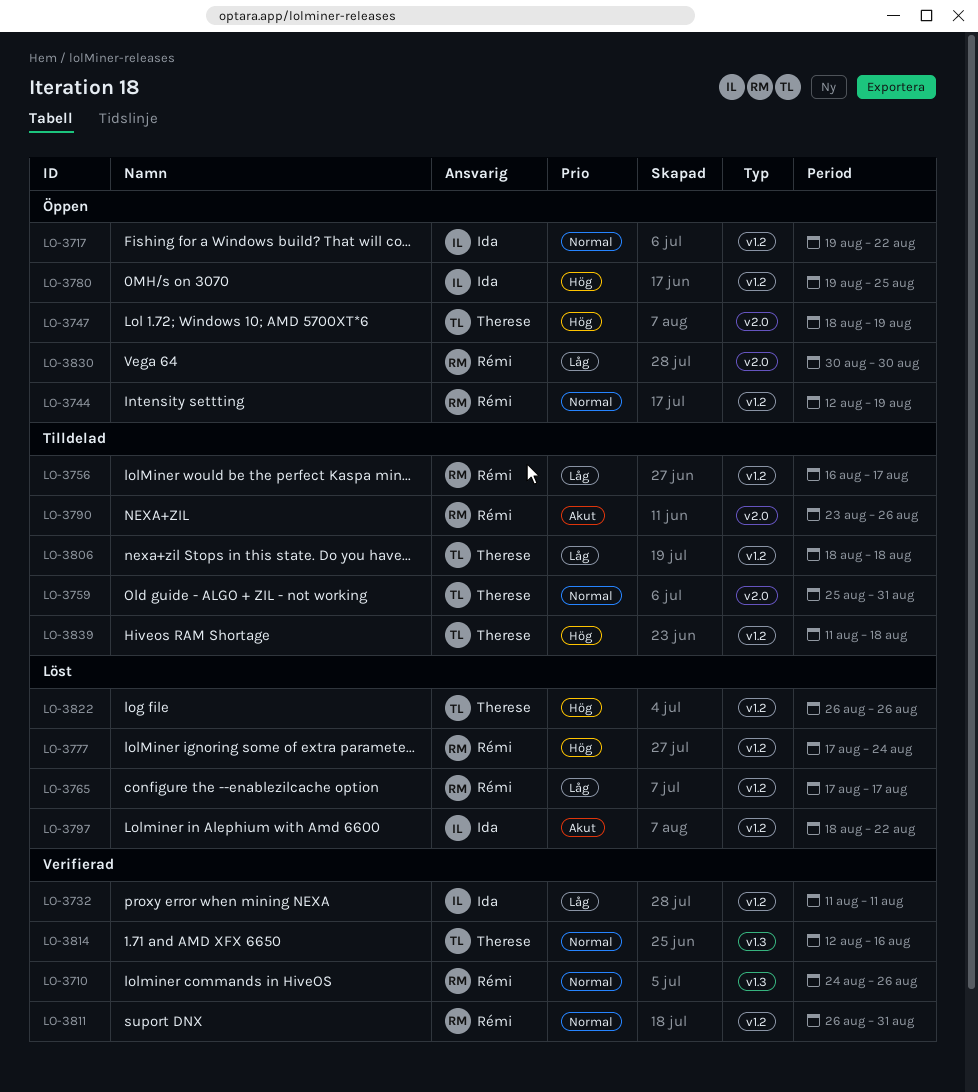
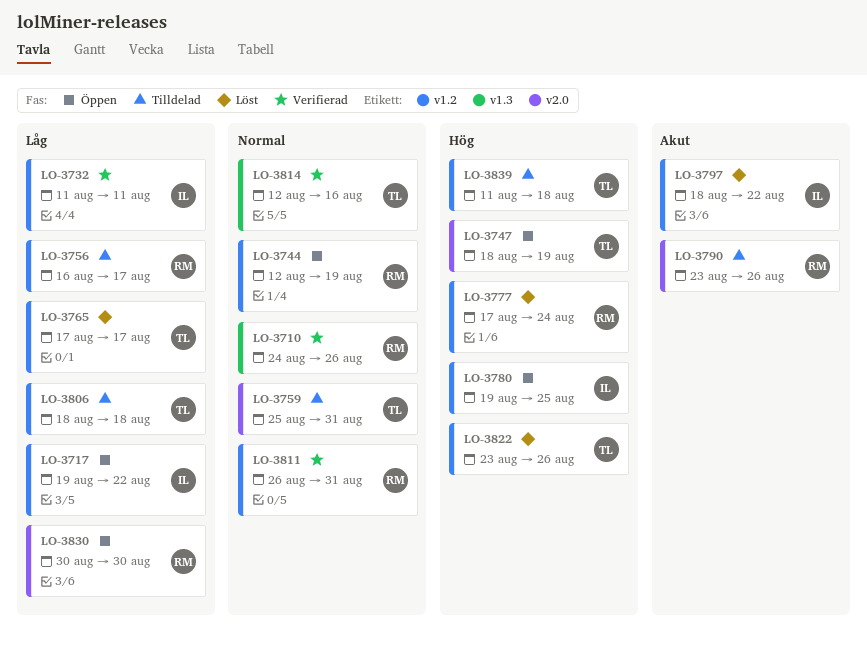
LO-3717, priority: Normal -> Låg
LO-3765, owner: Rémi -> Therese
LO-3822, start: Aug 26 -> Aug 23

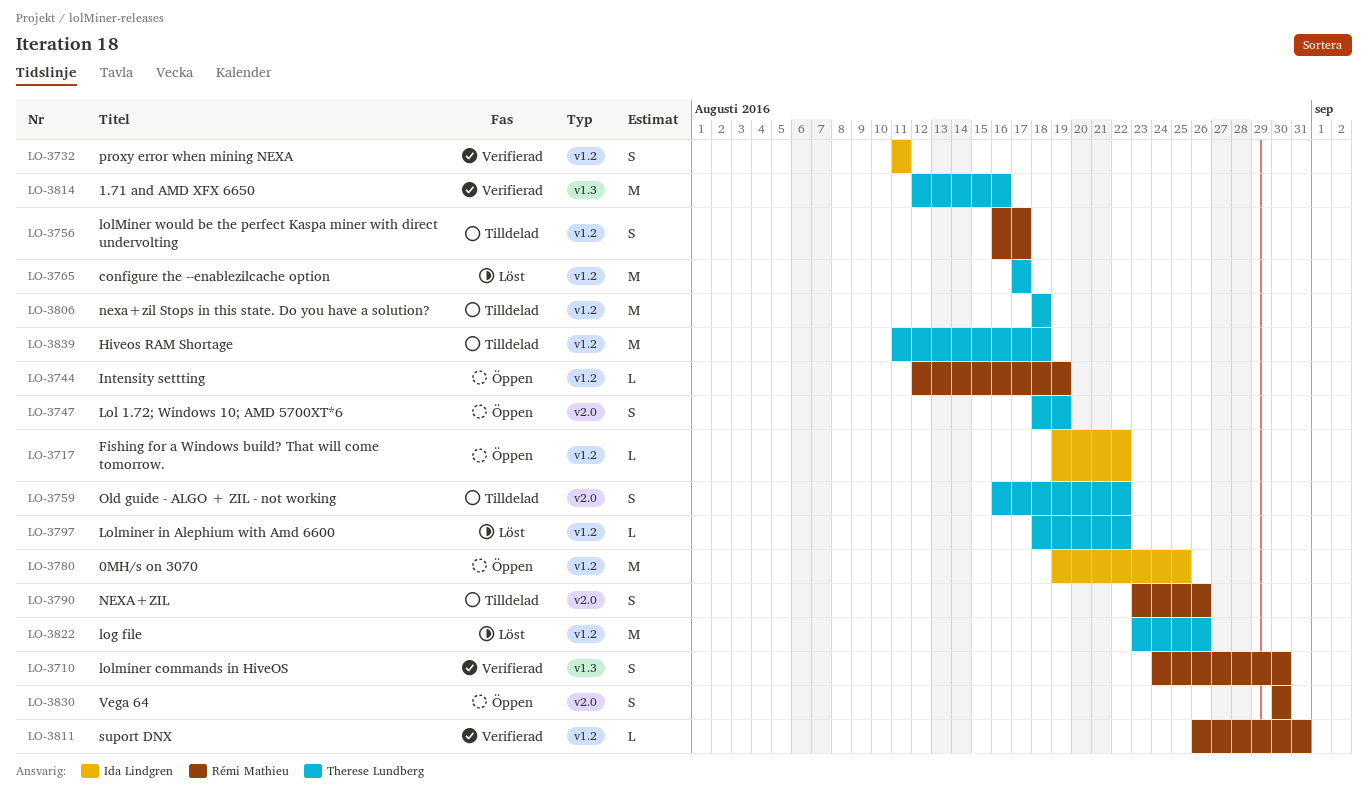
LO-3710, due: Aug 26 -> Aug 30
LO-3759, start: Aug 25 -> Aug 16
LO-3759, due: Aug 31 -> Aug 22
LO-3777: present -> none
LO-3797, owner: Ida Lindgren -> Therese Lundberg

